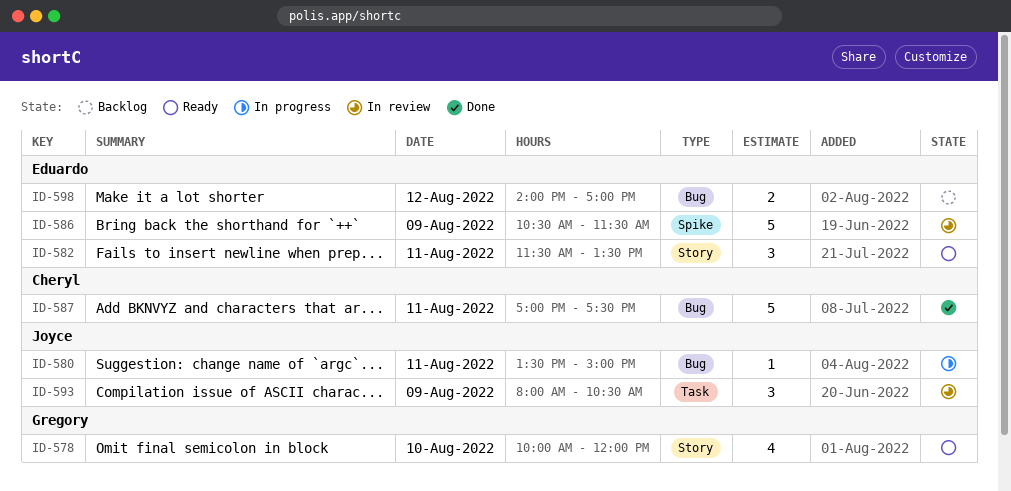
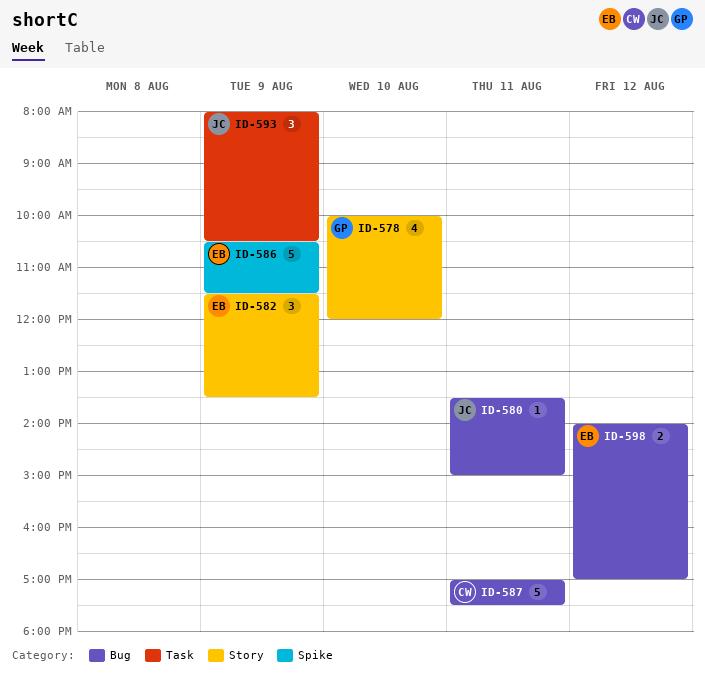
ID-582, day: Aug 11 -> Aug 9

